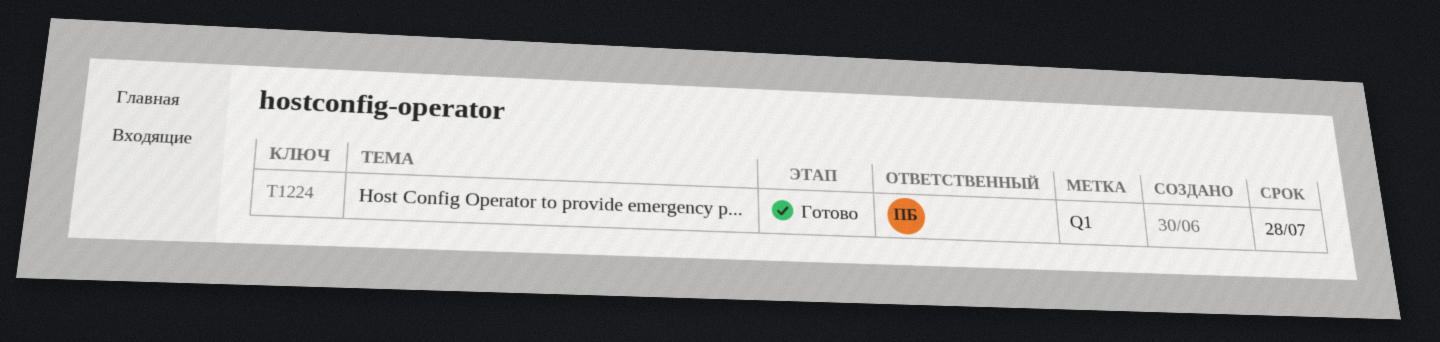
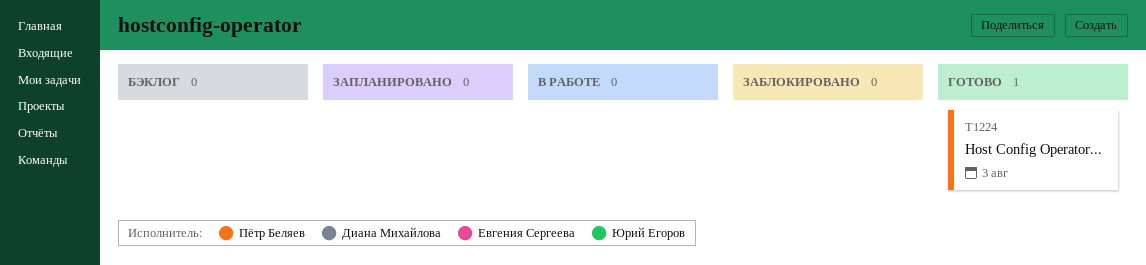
T1224, due: Jul 28 -> Aug 3

